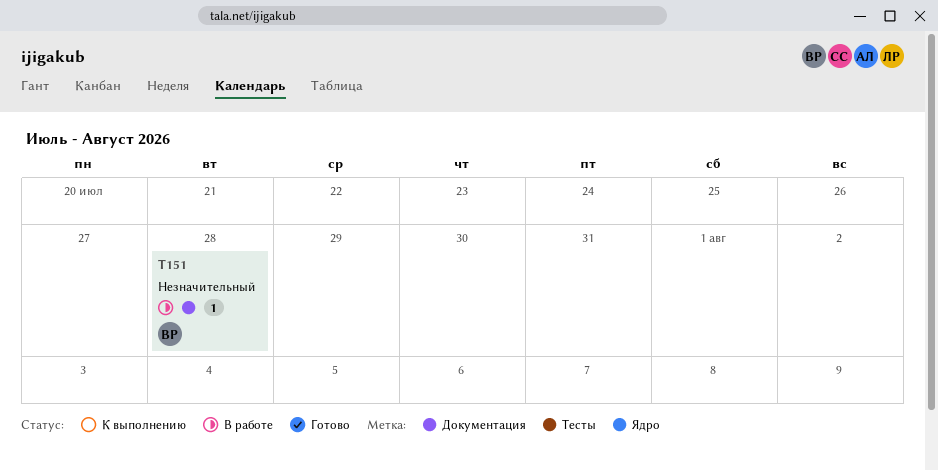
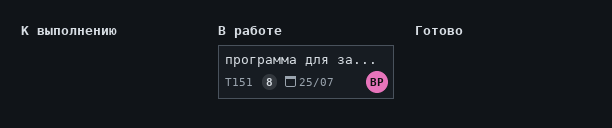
T151, estimate: 1 -> 8
T151, due: Jul 28 -> Jul 25

